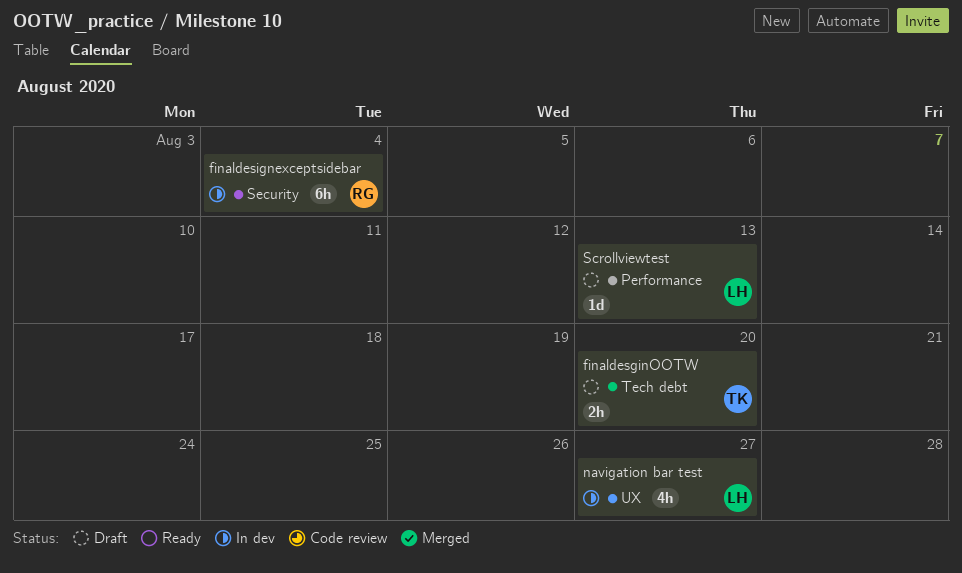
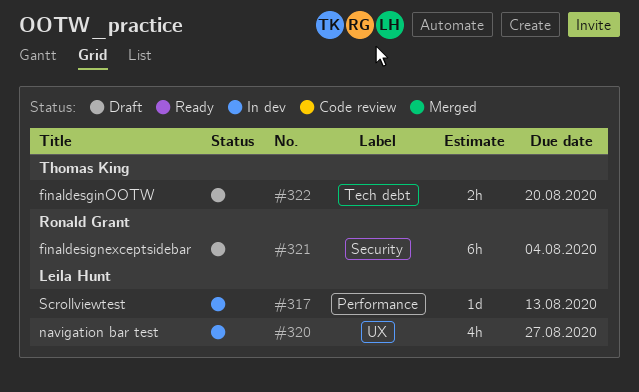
finaldesignexceptsidebar, status: In dev -> Draft
Scrollviewtest, status: Draft -> In dev

